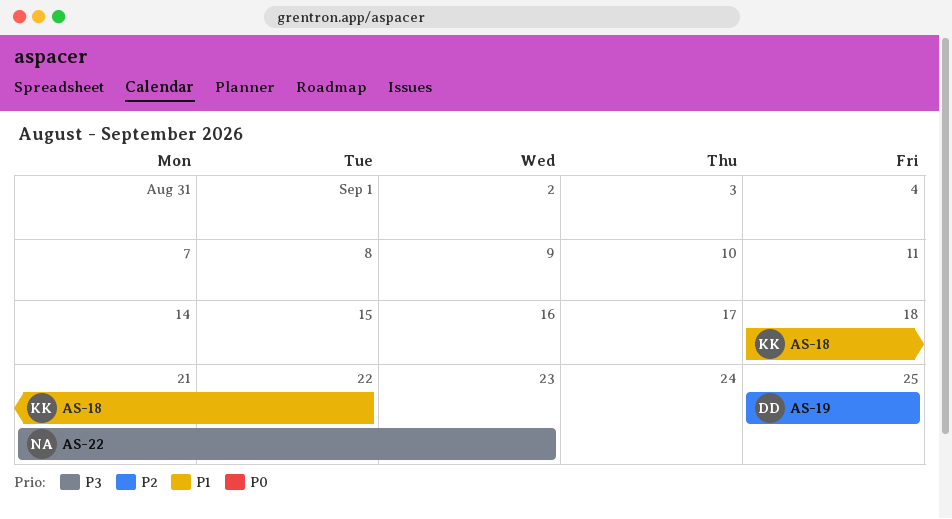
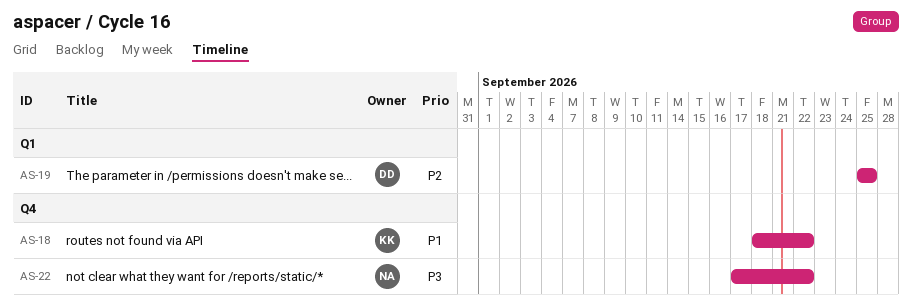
AS-22, start: Sep 21 -> Sep 17
AS-22, due: Sep 23 -> Sep 22

